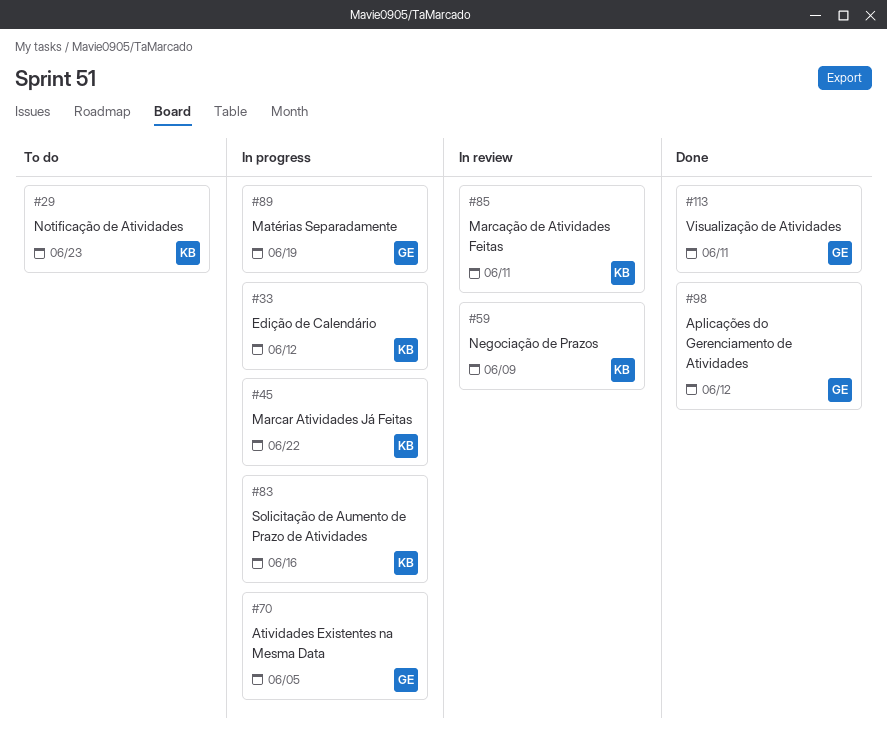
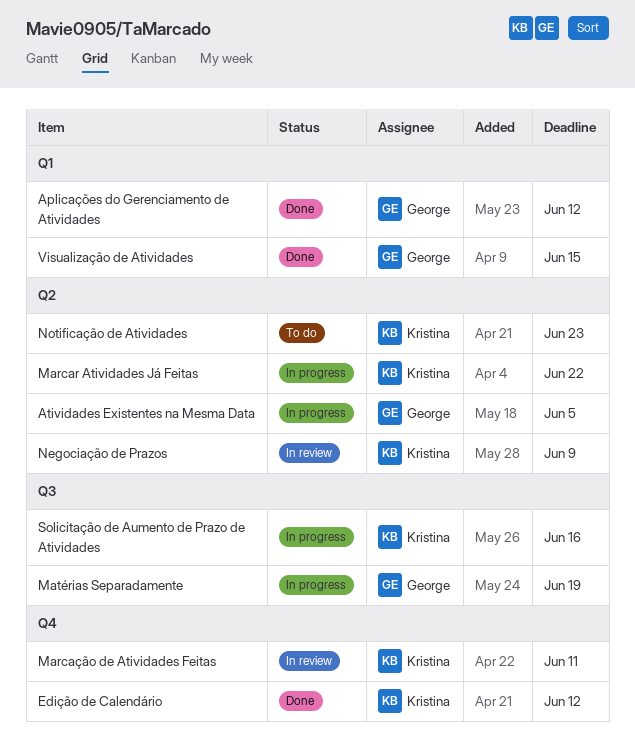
Edição de Calendário, status: In progress -> Done
Visualização de Atividades, due: Jun 11 -> Jun 15

